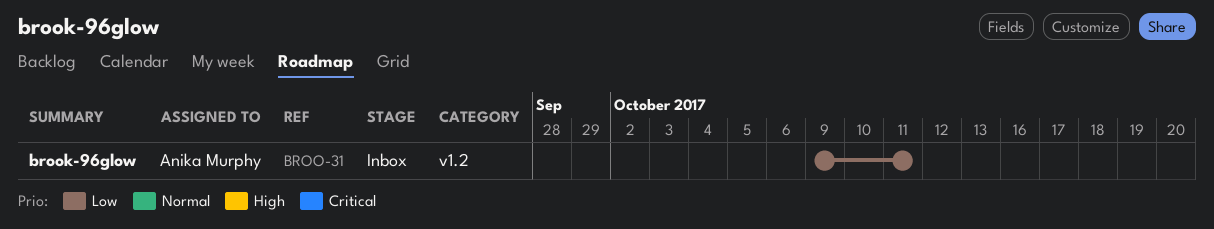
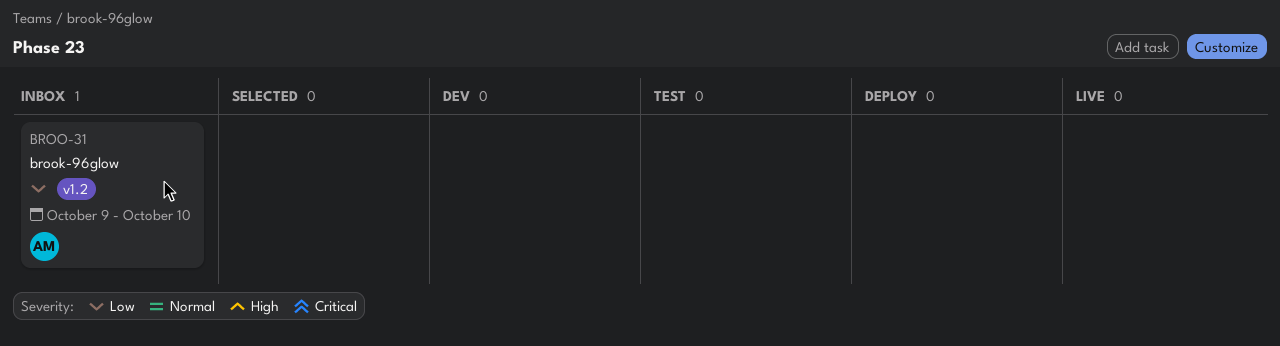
BROO-31, due: Oct 11 -> Oct 10

